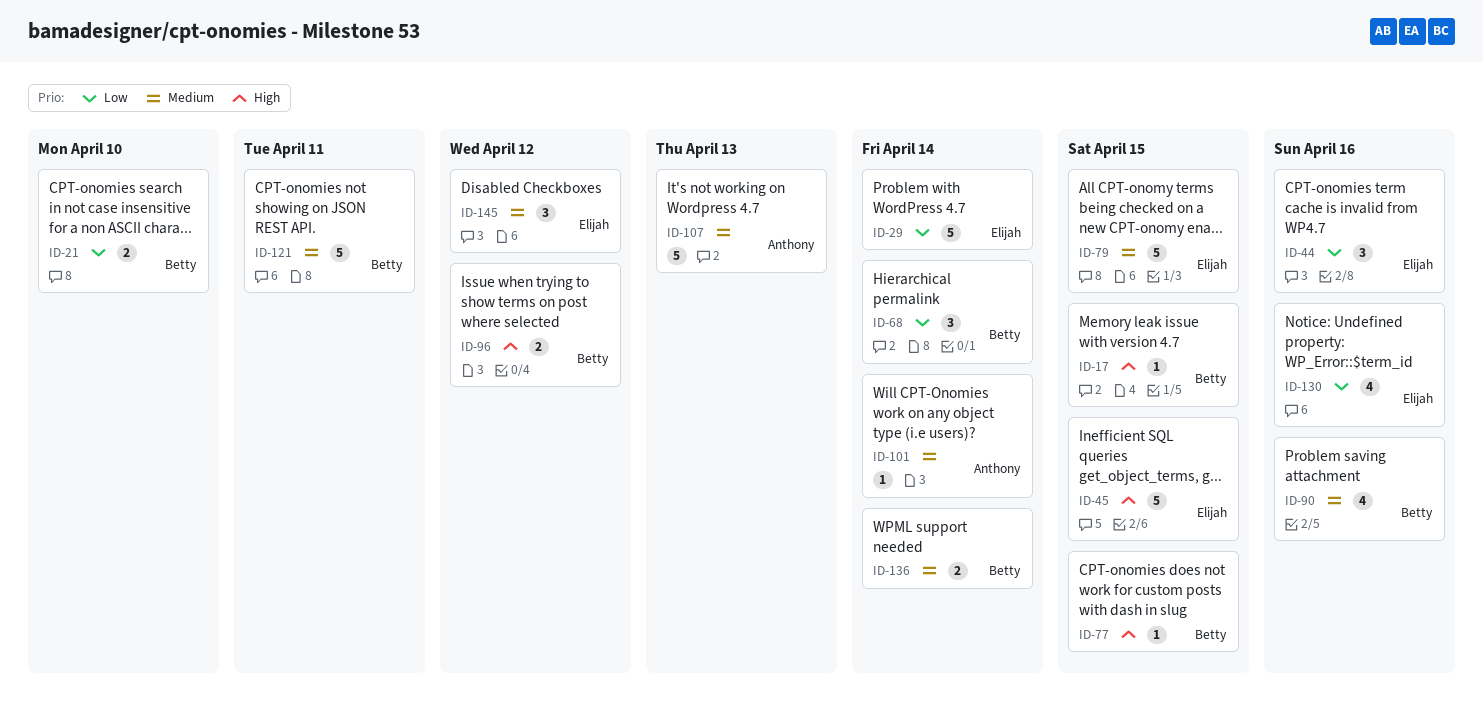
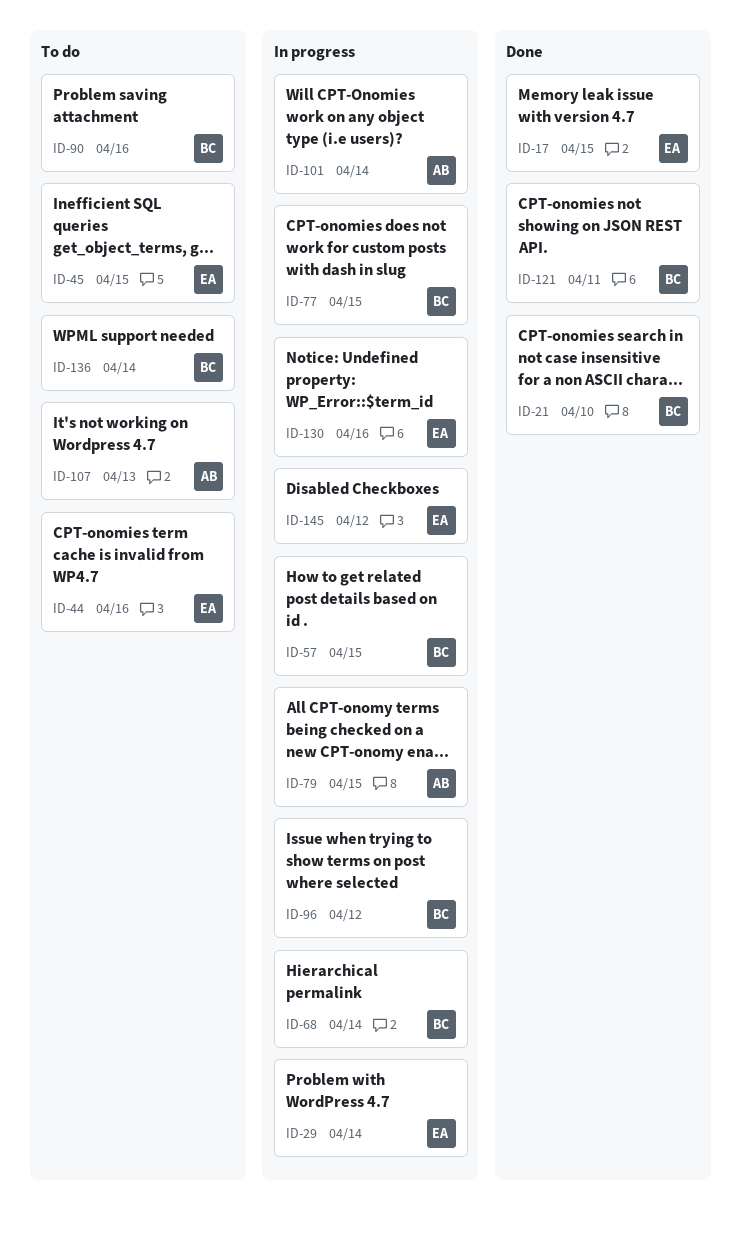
ID-17, owner: Betty -> Elijah
ID-57: none -> present
ID-79, owner: Elijah -> Anthony

